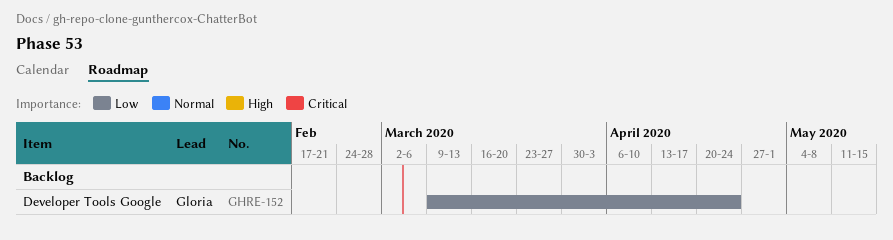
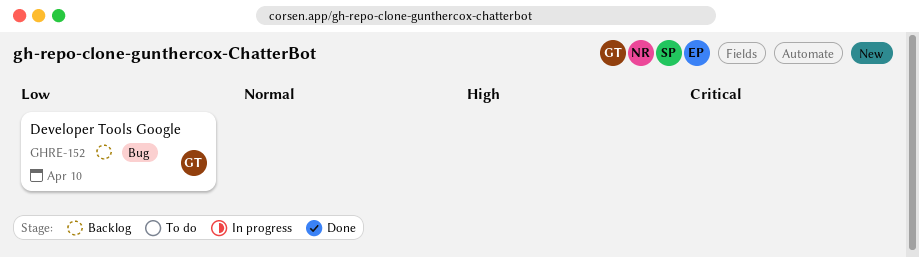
GHRE-152, due: Apr 24 -> Apr 10

